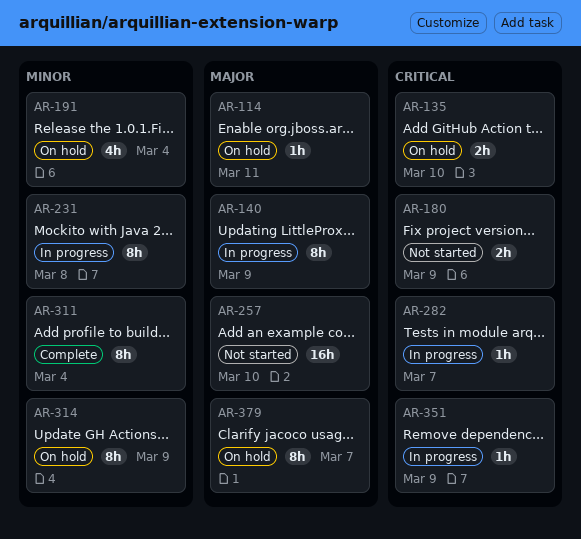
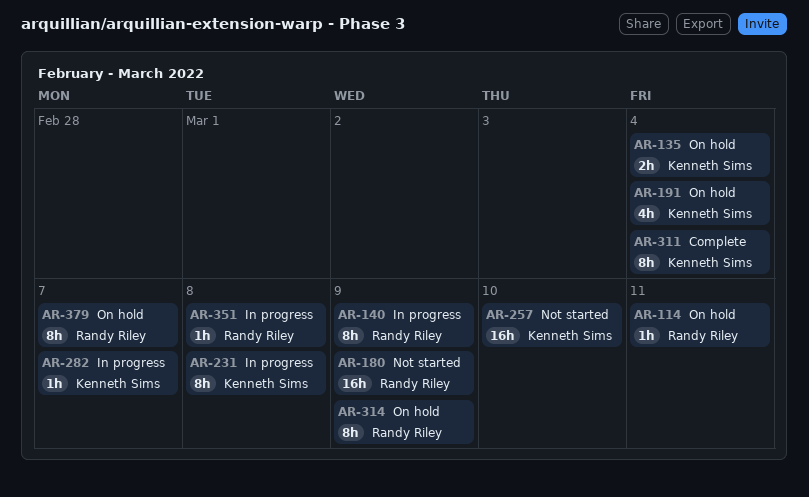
AR-135, due: Mar 10 -> Mar 4
AR-180, estimate: 2h -> 16h
AR-351, due: Mar 9 -> Mar 8

